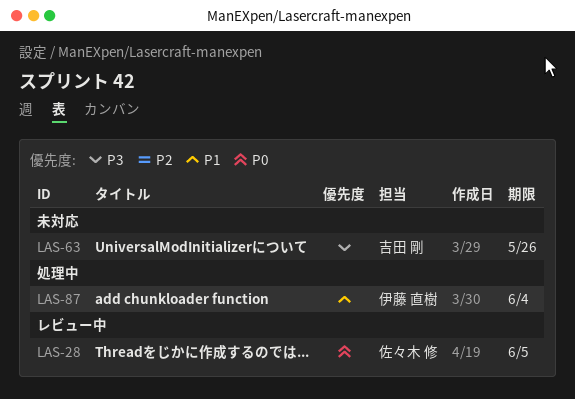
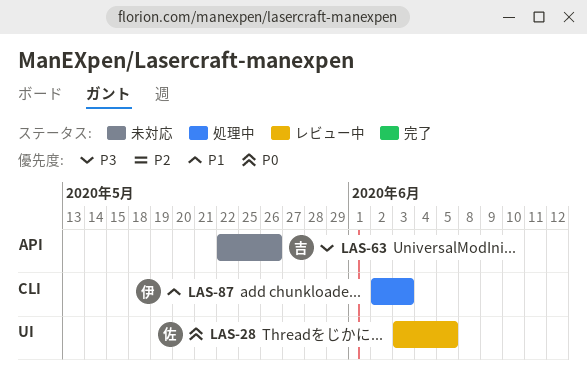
LAS-87, due: Jun 4 -> Jun 3

